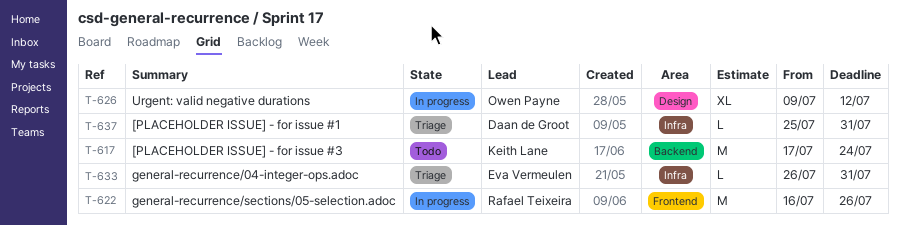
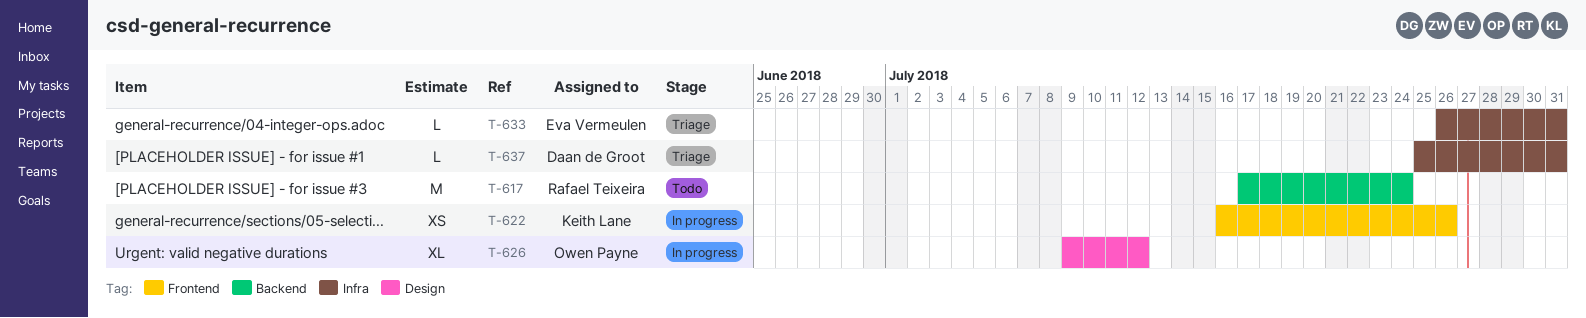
T-617, owner: Keith Lane -> Rafael Teixeira
T-622, owner: Rafael Teixeira -> Keith Lane
T-622, estimate: M -> XS

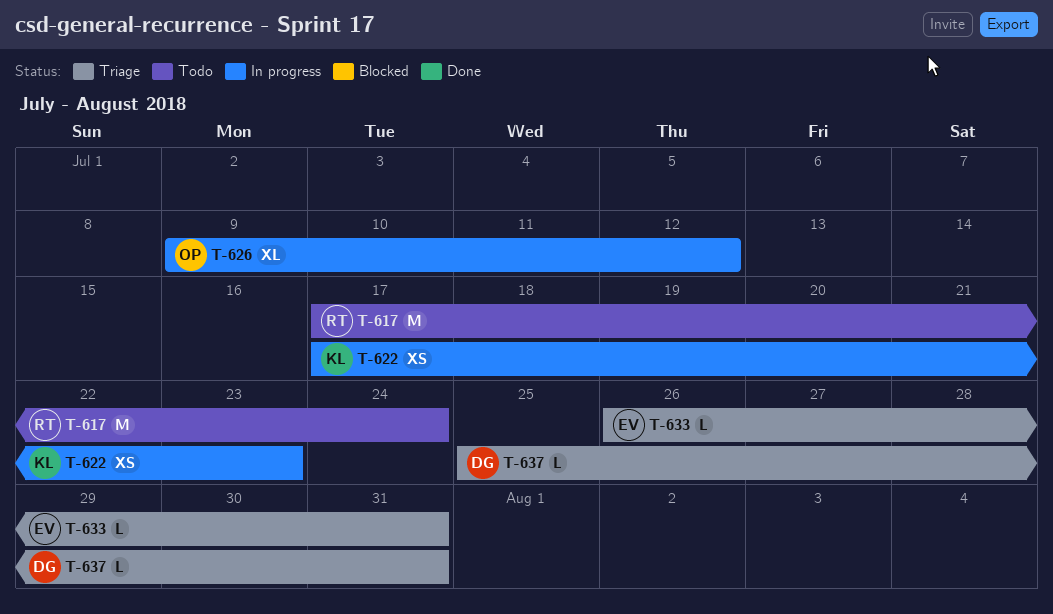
T-622, start: Jul 16 -> Jul 17
T-622, due: Jul 26 -> Jul 23

